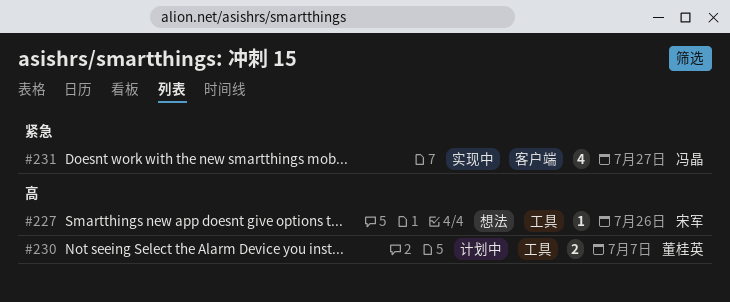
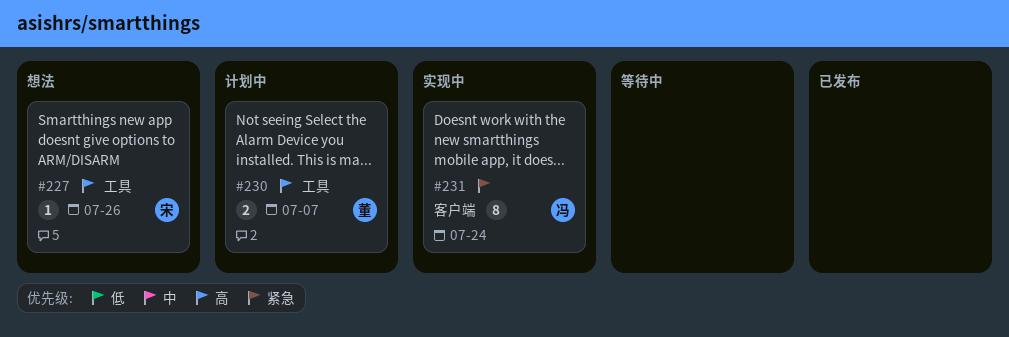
#231, estimate: 4 -> 8
#231, due: Jul 27 -> Jul 24

